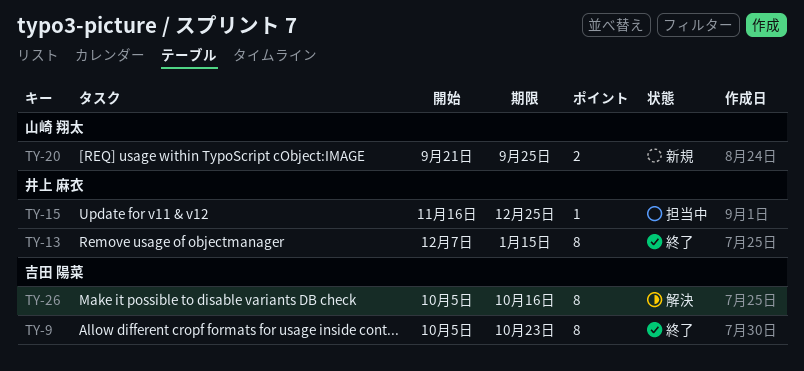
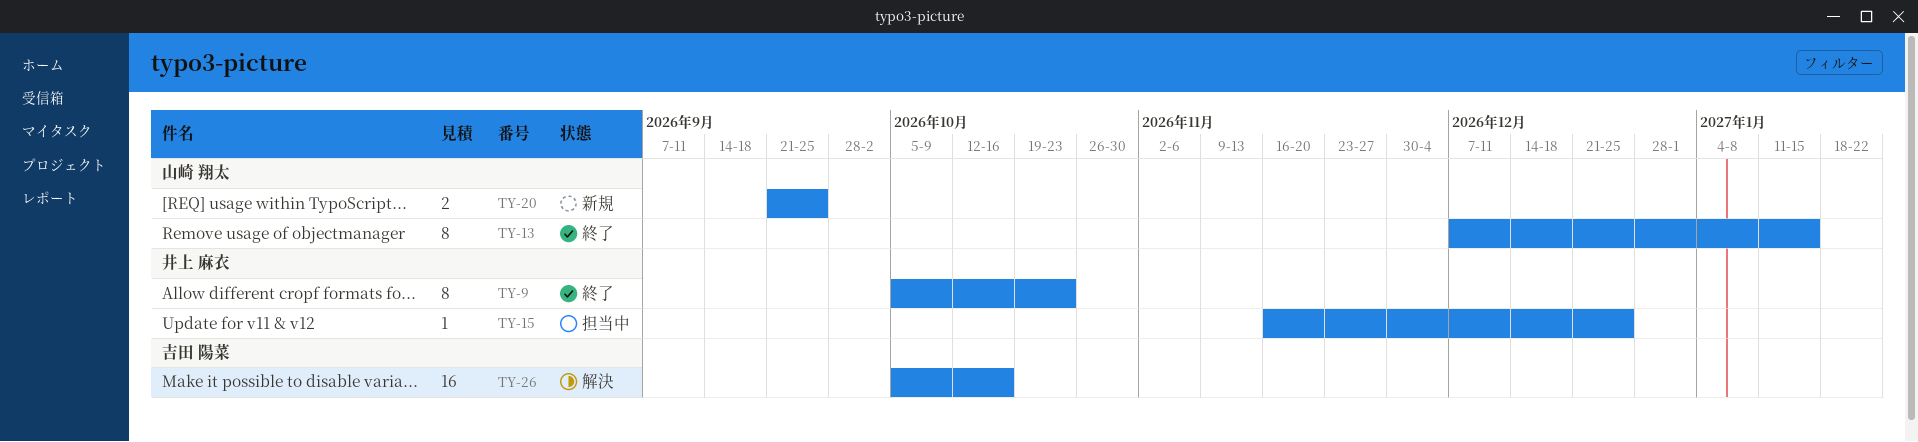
TY-9, owner: 吉田 陽菜 -> 井上 麻衣
TY-13, owner: 井上 麻衣 -> 山崎 翔太
TY-26, estimate: 8 -> 16

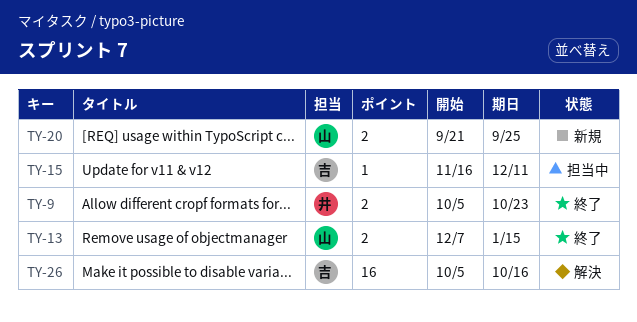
TY-9, estimate: 8 -> 2
TY-13, estimate: 8 -> 2
TY-15, owner: 井上 麻衣 -> 吉田 陽菜
TY-15, due: Dec 25 -> Dec 11

